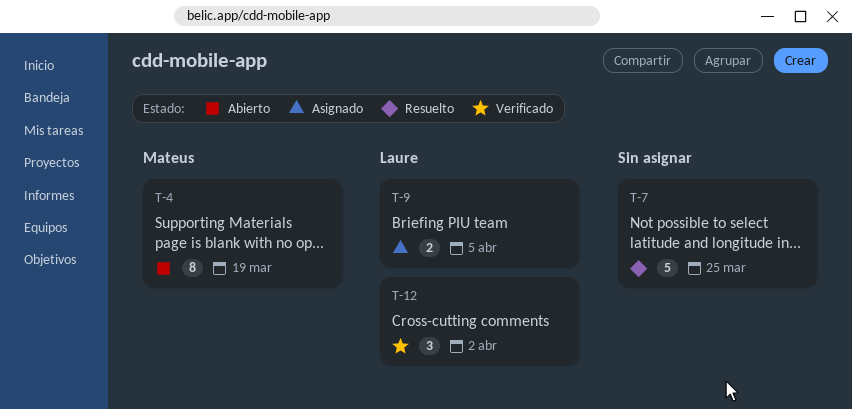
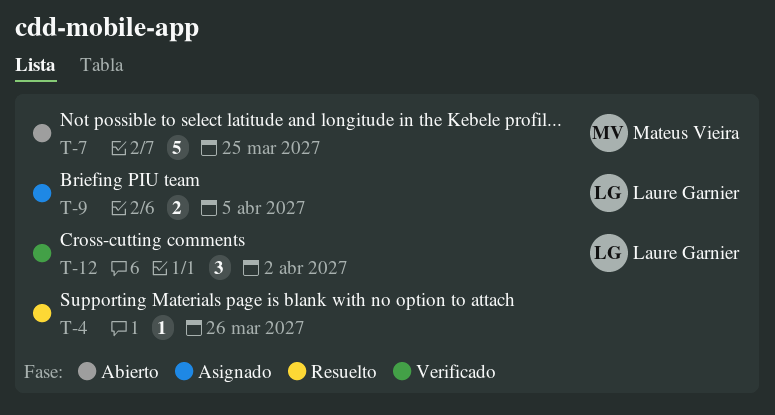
T-4, status: Abierto -> Resuelto
T-4, owner: Mateus Vieira -> none
T-4, estimate: 8 -> 1
T-4, due: Mar 19 -> Mar 26
T-7, status: Resuelto -> Abierto
T-7, owner: none -> Mateus Vieira

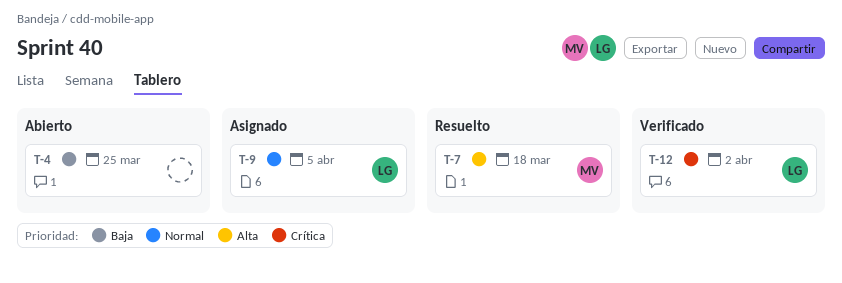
T-4, status: Resuelto -> Abierto
T-4, due: Mar 26 -> Mar 25
T-7, status: Abierto -> Resuelto
T-7, due: Mar 25 -> Mar 18

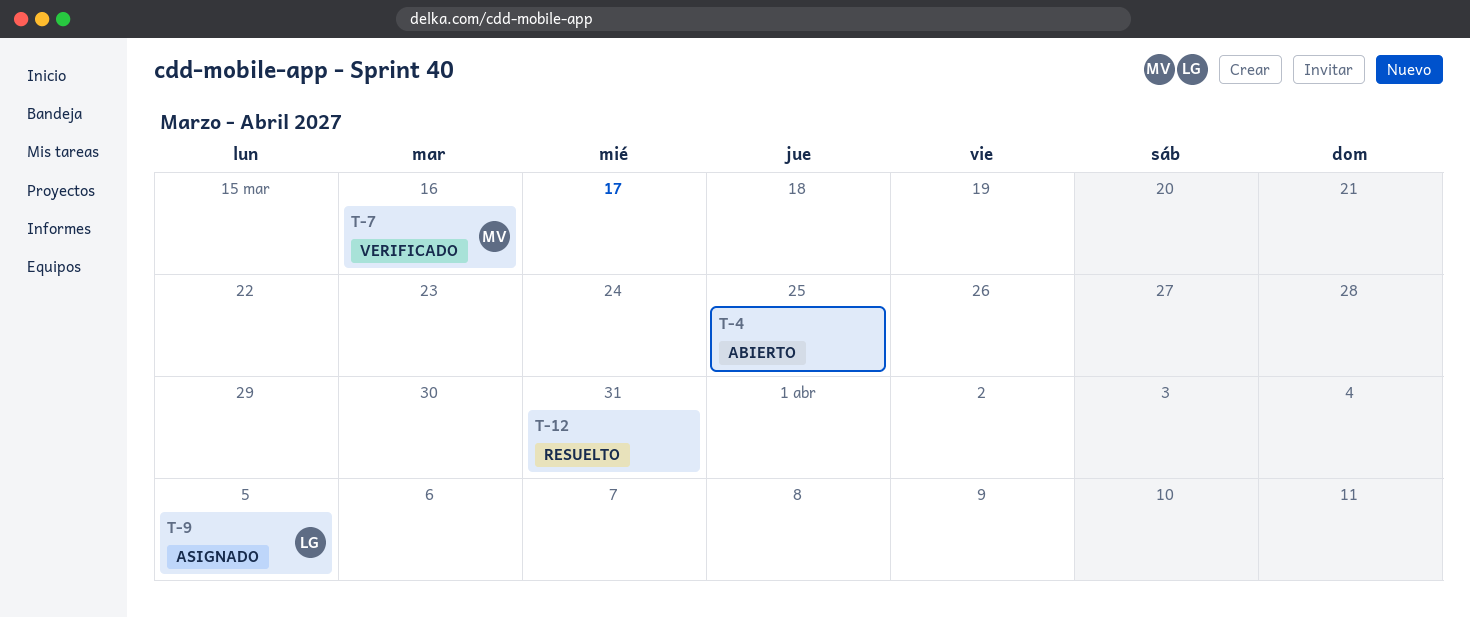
T-7, status: Resuelto -> Verificado
T-7, due: Mar 18 -> Mar 16
T-12, status: Verificado -> Resuelto
T-12, owner: LG -> none
T-12, due: Apr 2 -> Mar 31

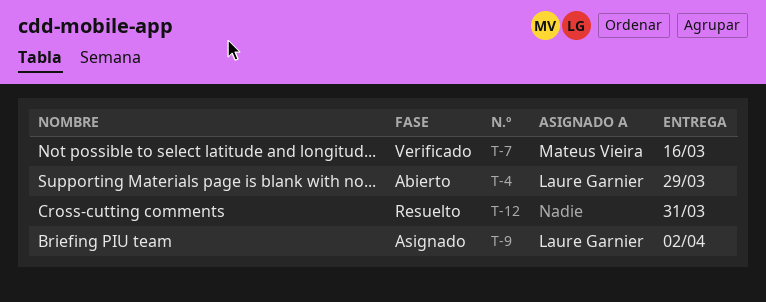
T-4, owner: none -> Laure Garnier
T-4, due: Mar 25 -> Mar 29
T-9, due: Apr 5 -> Apr 2

